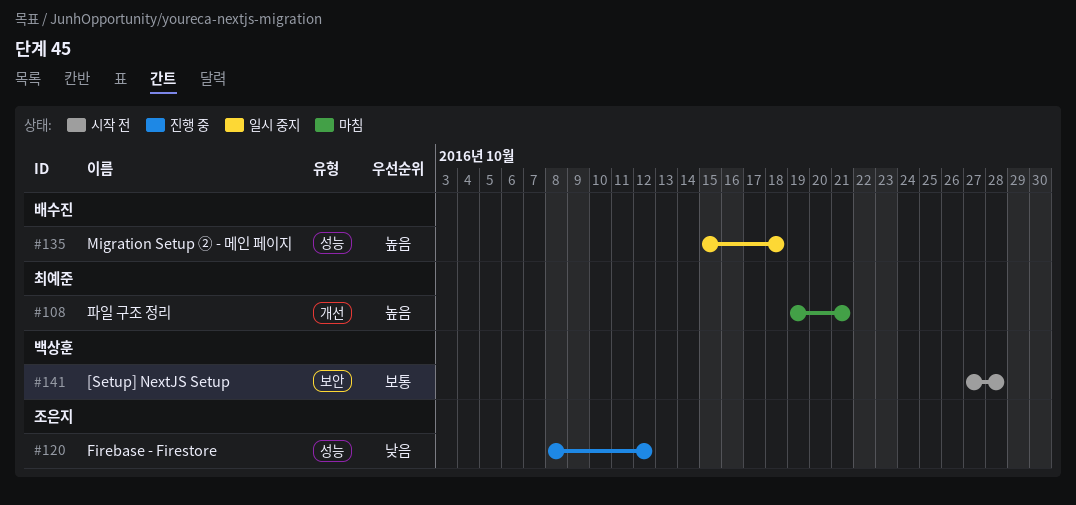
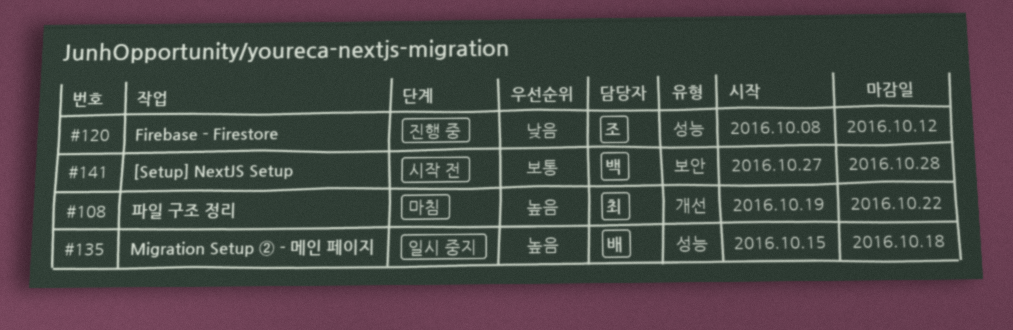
#108, due: Oct 21 -> Oct 22

